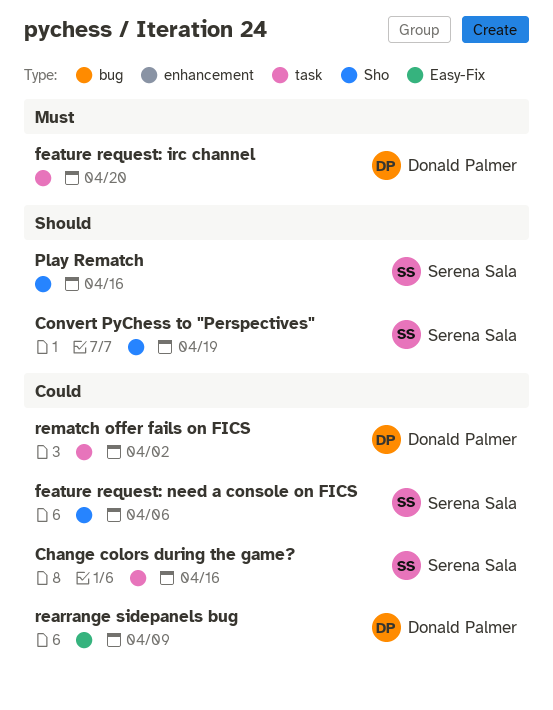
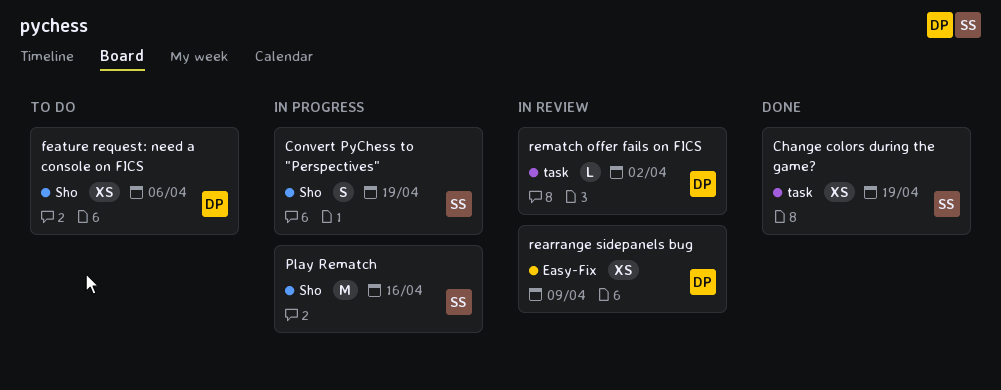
Change colors during the game?, due: Apr 16 -> Apr 19
feature request: irc channel: present -> none
feature request: need a console on FICS, owner: Serena Sala -> Donald Palmer

